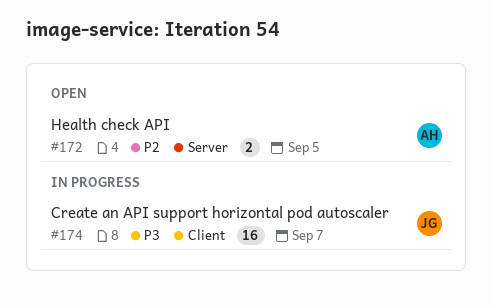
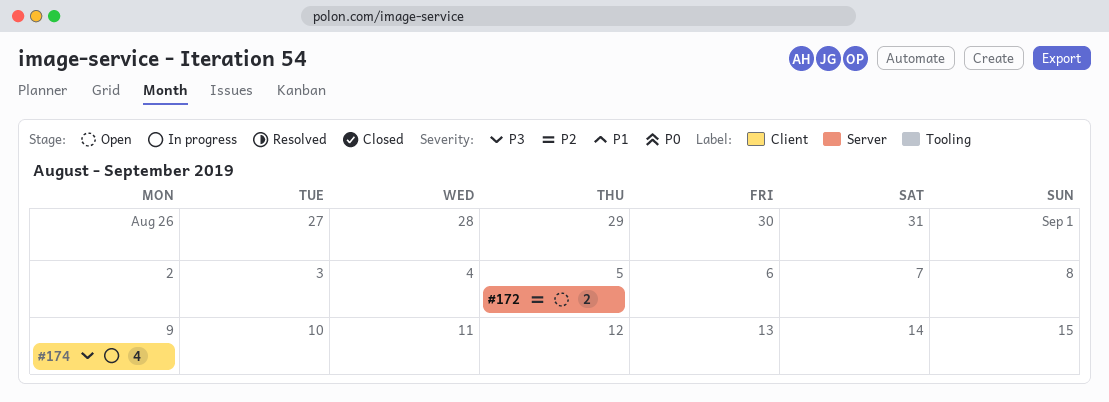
#174, estimate: 16 -> 4
#174, due: Sep 7 -> Sep 9

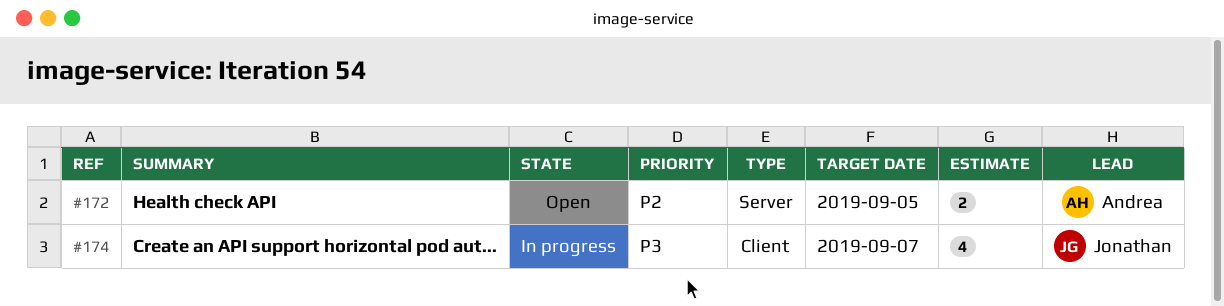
#174, due: Sep 9 -> Sep 7

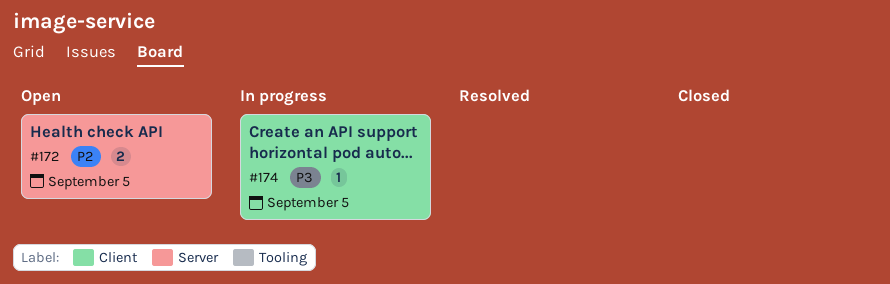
#174, estimate: 4 -> 1
#174, due: Sep 7 -> Sep 5

